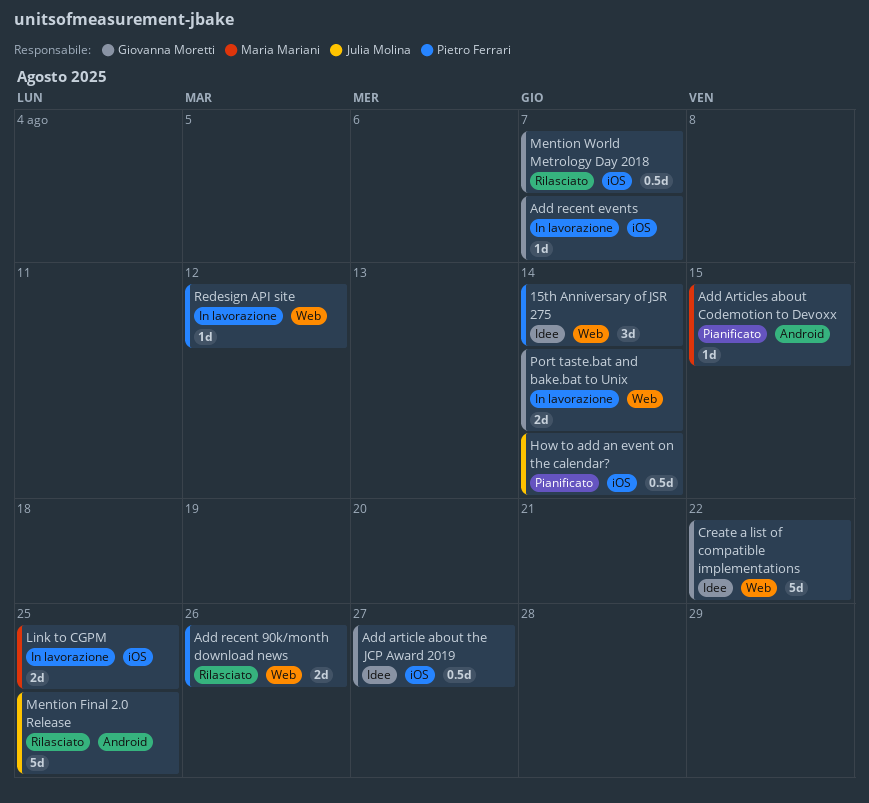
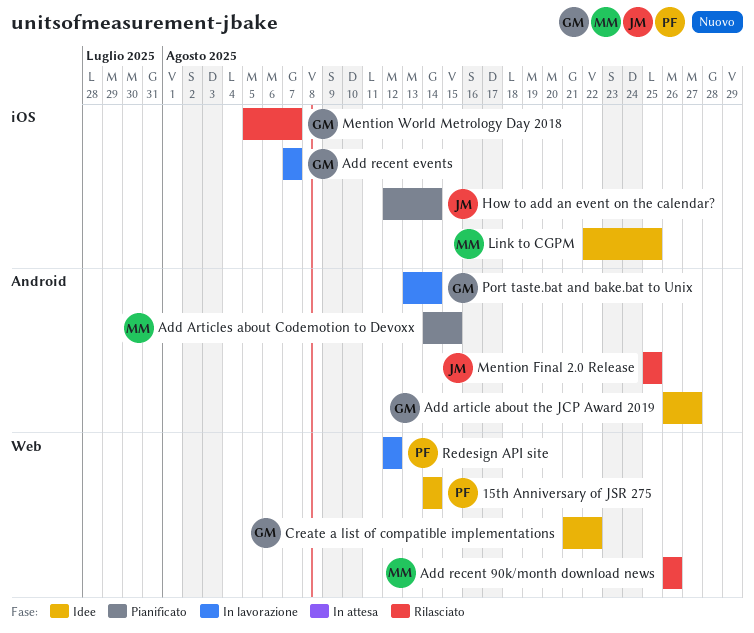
Add article about the JCP Award 2019, label: iOS -> Android
Add recent 90k/month download news, owner: Pietro Ferrari -> Maria Mariani
Link to CGPM, status: In lavorazione -> Idee
Port taste.bat and bake.bat to Unix, label: Web -> Android

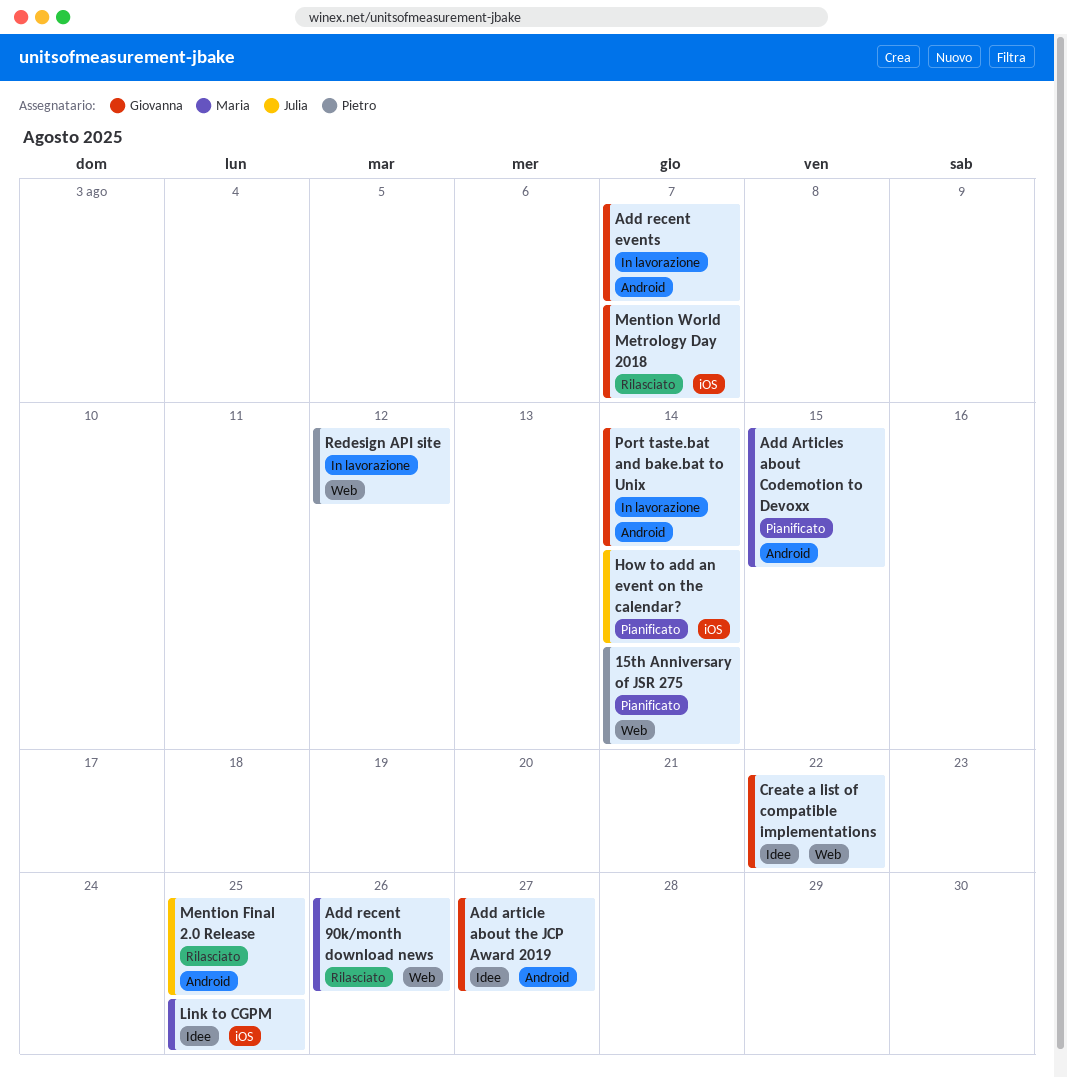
15th Anniversary of JSR 275, status: Idee -> Pianificato
Add recent events, label: iOS -> Android

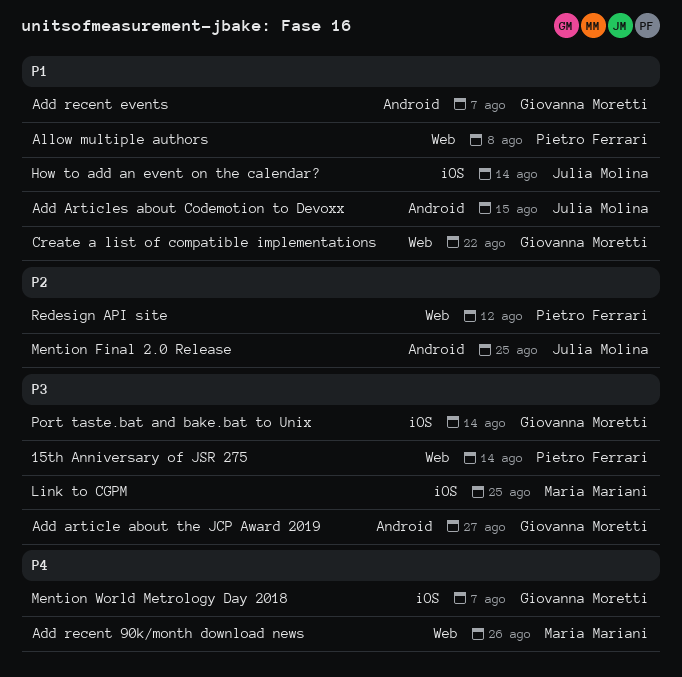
Add Articles about Codemotion to Devoxx, owner: Maria Mariani -> Julia Molina
Allow multiple authors: none -> present
Port taste.bat and bake.bat to Unix, label: Android -> iOS

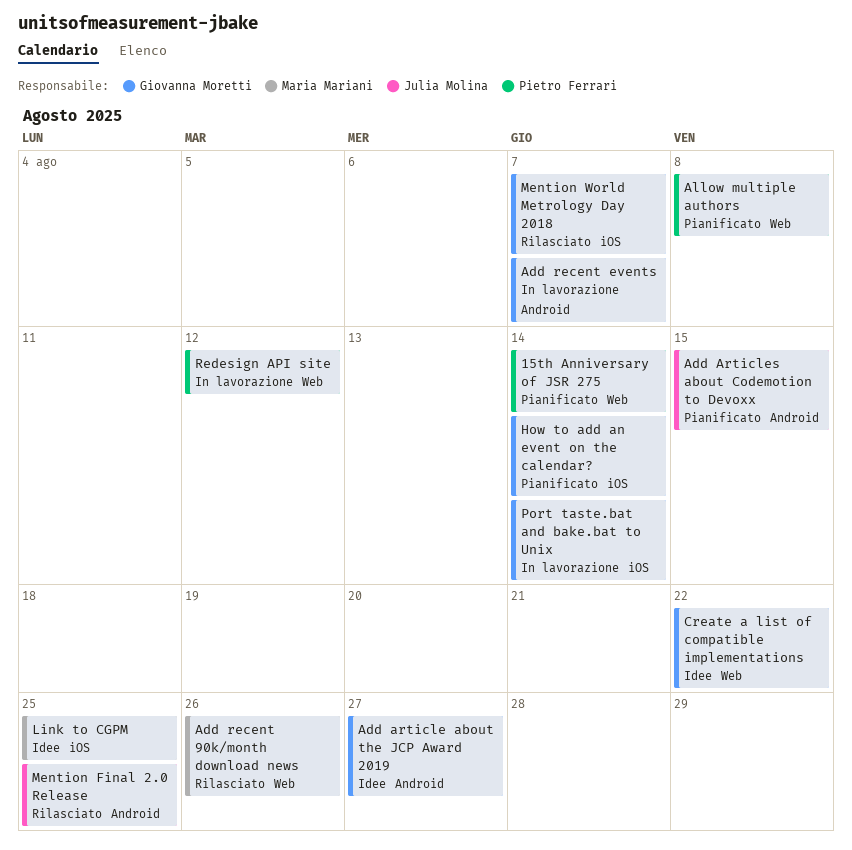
How to add an event on the calendar?, owner: Julia Molina -> Giovanna Moretti

